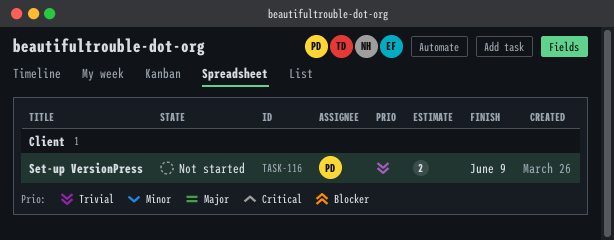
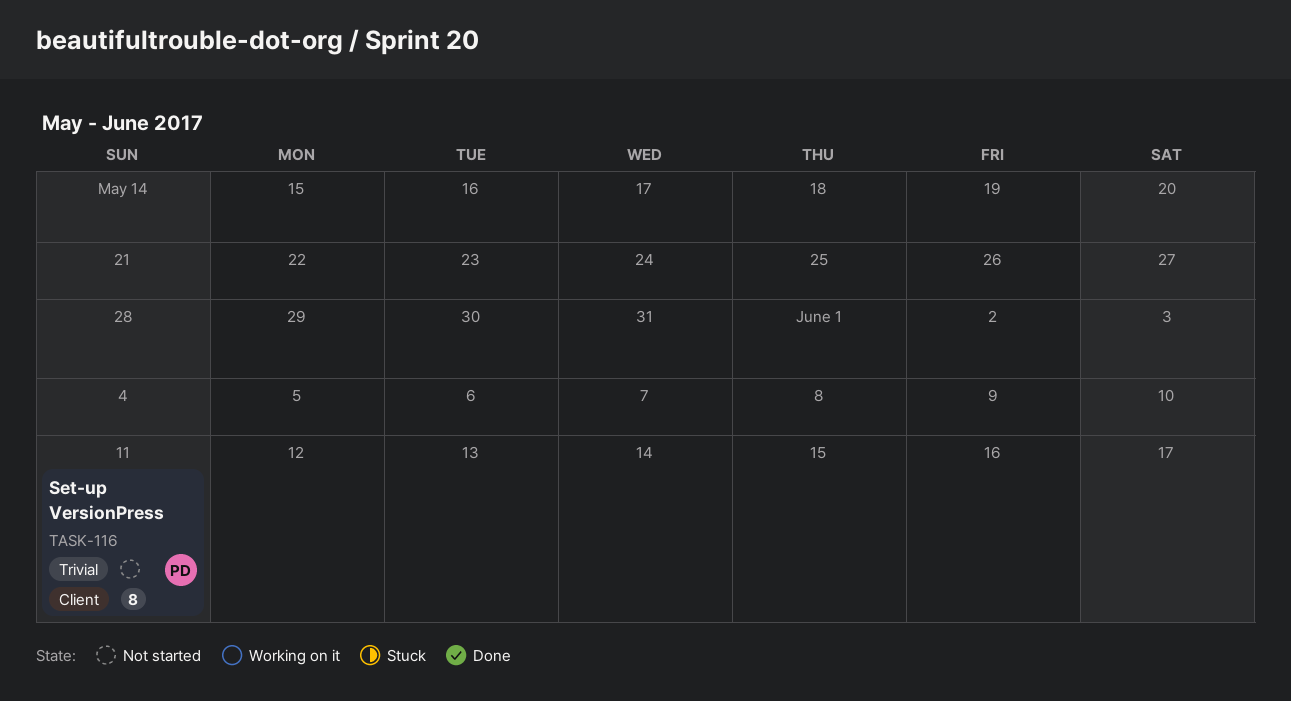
TASK-116, estimate: 2 -> 8
TASK-116, due: Jun 9 -> Jun 11

